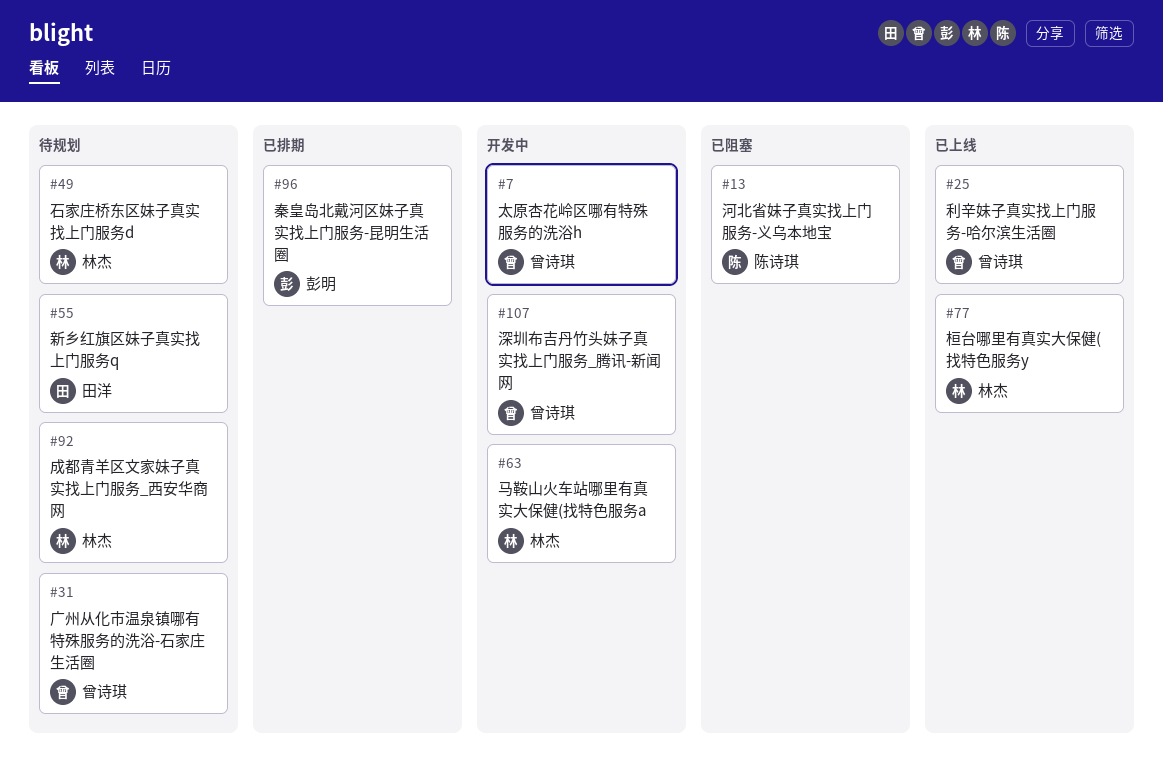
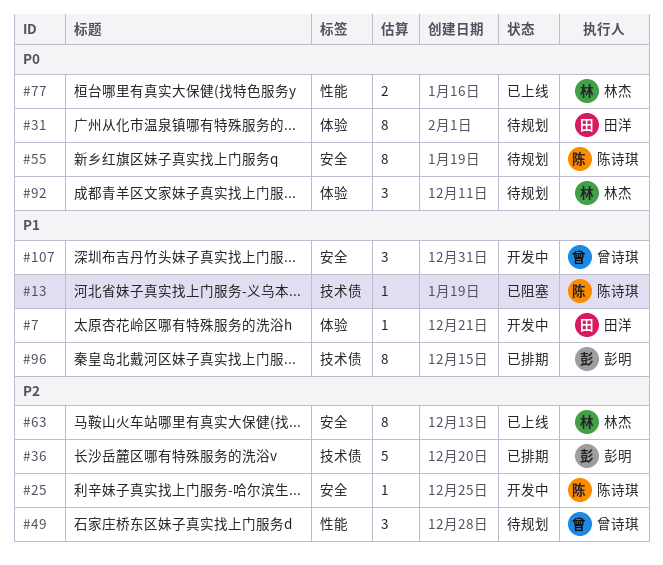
#7, owner: 曾诗琪 -> 田洋
#25, status: 已上线 -> 开发中
#25, owner: 曾诗琪 -> 陈诗琪
#31, owner: 曾诗琪 -> 田洋
#36: none -> present
#49, owner: 林杰 -> 曾诗琪
#55, owner: 田洋 -> 陈诗琪
#63, status: 开发中 -> 已上线

